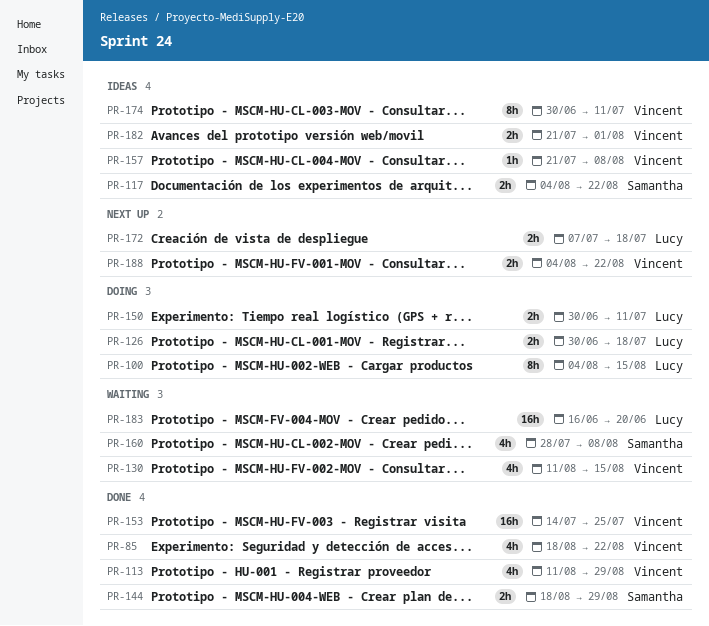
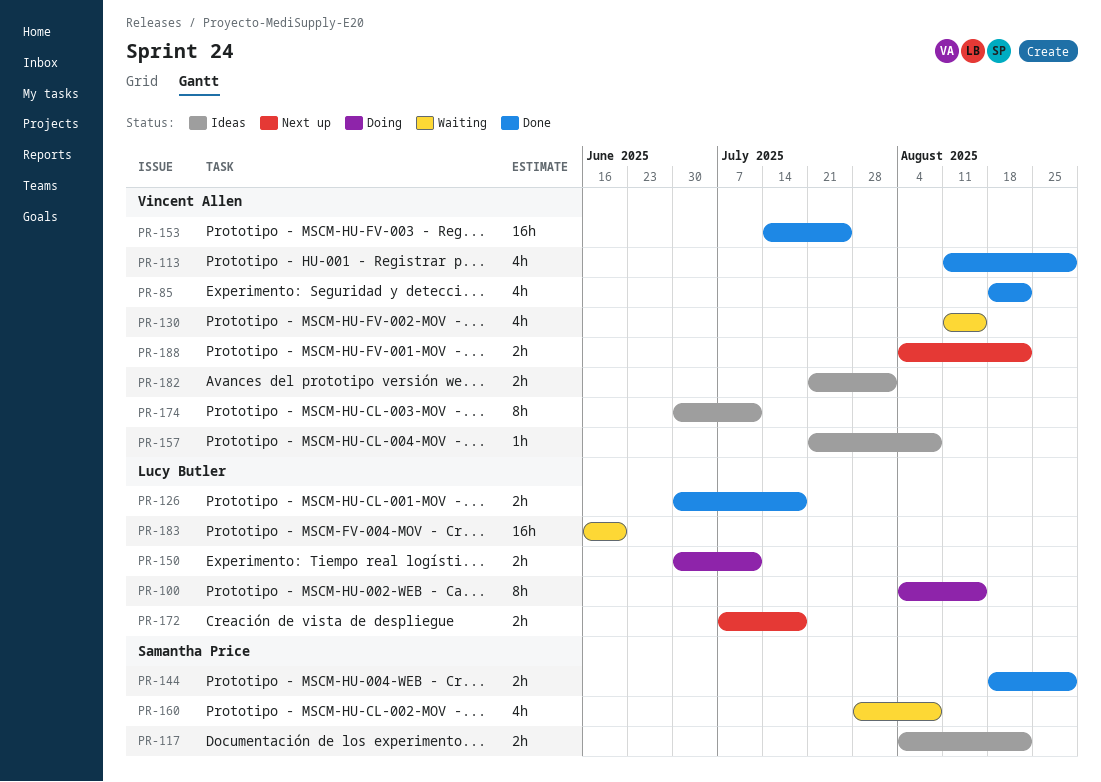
PR-126, status: Doing -> Done

